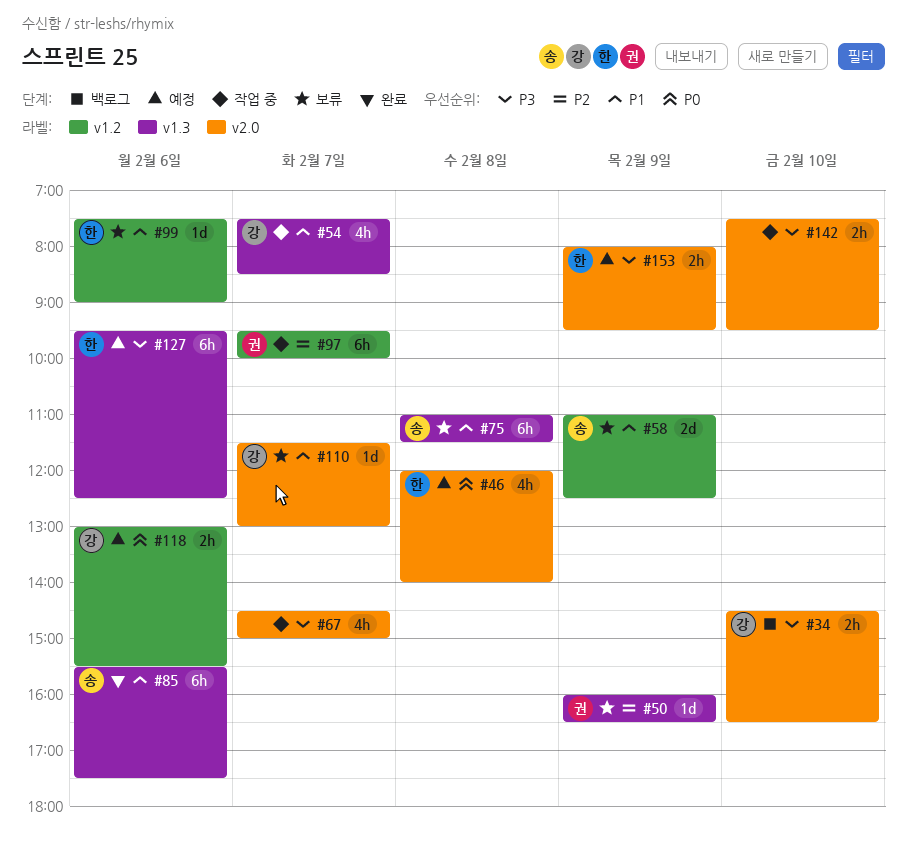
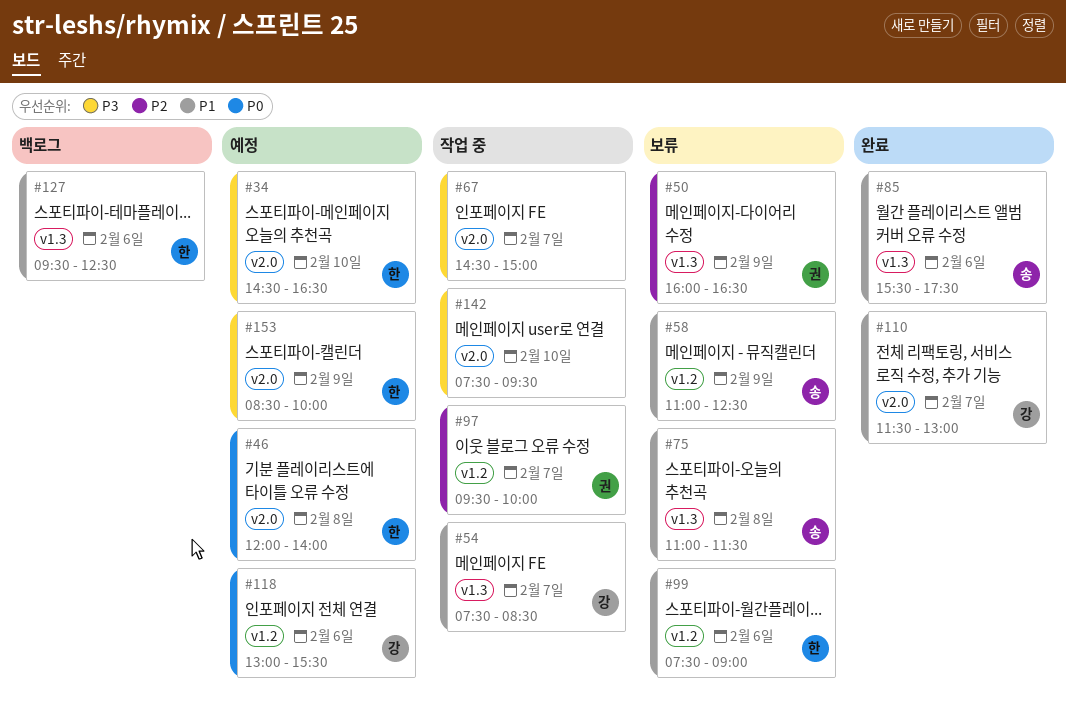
#34, status: 백로그 -> 예정
#34, owner: 강 -> 한
#110, status: 보류 -> 완료
#127, status: 예정 -> 백로그
#127, priority: P3 -> P1
#153, begins: 08:00 -> 08:30
#153, ends: 09:30 -> 10:00

